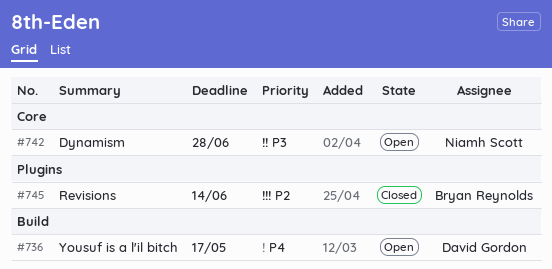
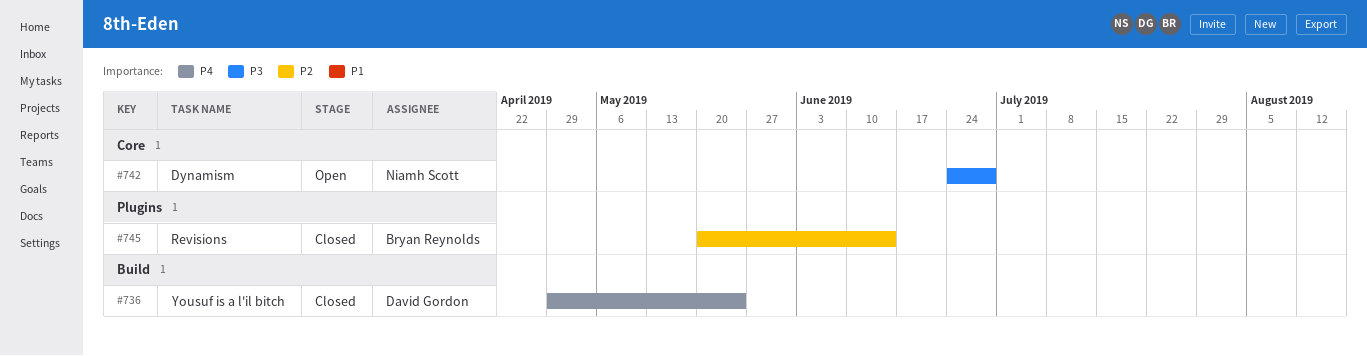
#736, status: Open -> Closed
#736, due: May 17 -> May 24

